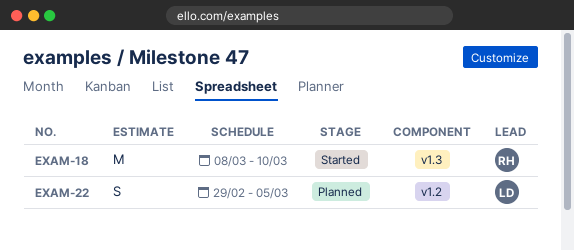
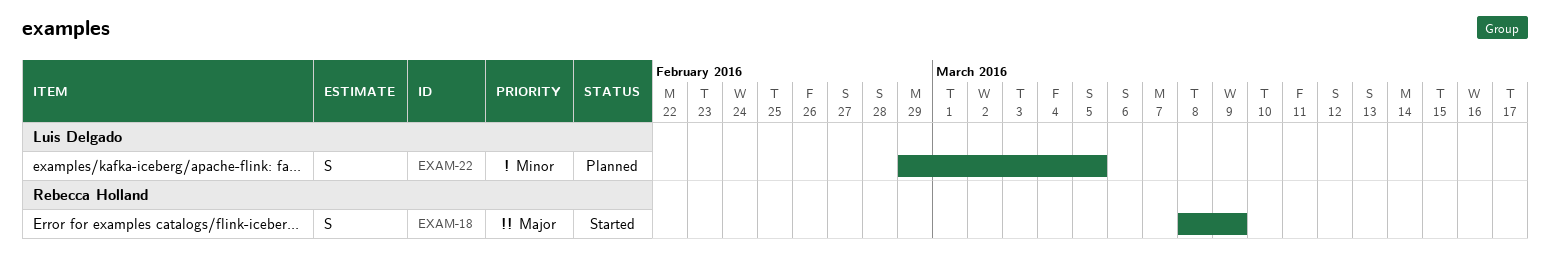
EXAM-18, estimate: M -> S
EXAM-18, due: Mar 10 -> Mar 9

